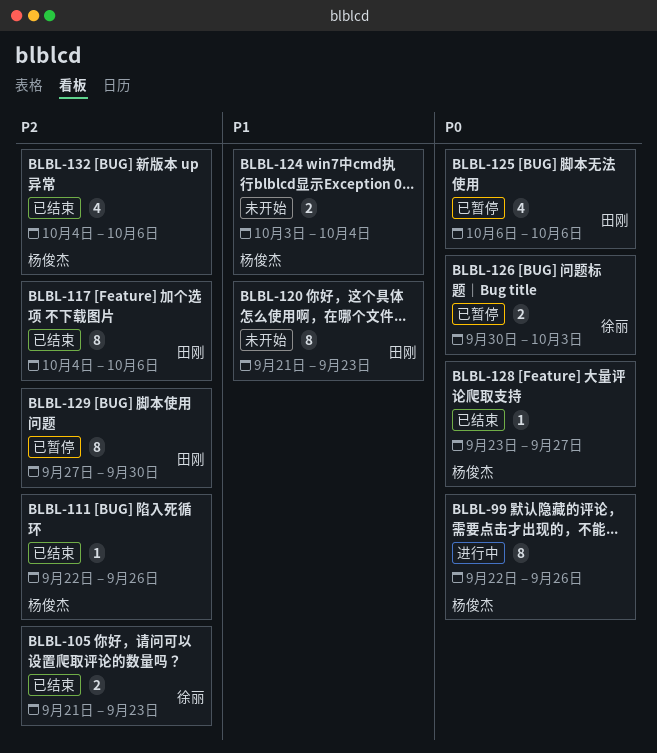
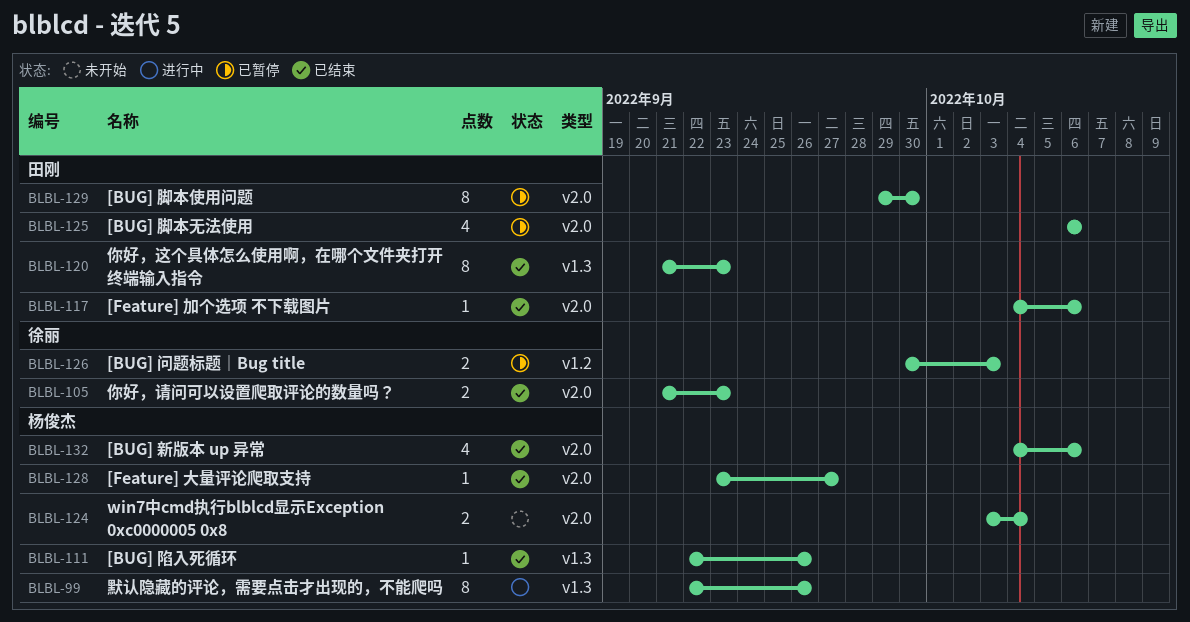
BLBL-117, estimate: 8 -> 1
BLBL-120, status: 未开始 -> 已结束
BLBL-129, start: Sep 27 -> Sep 29

